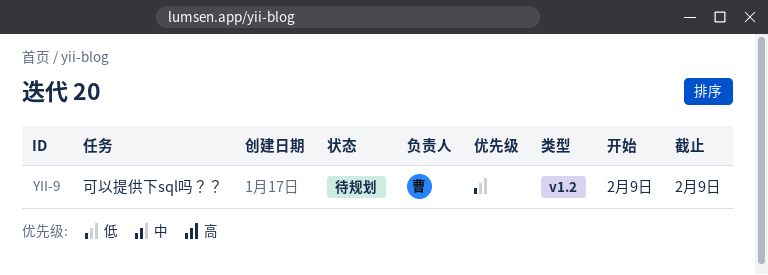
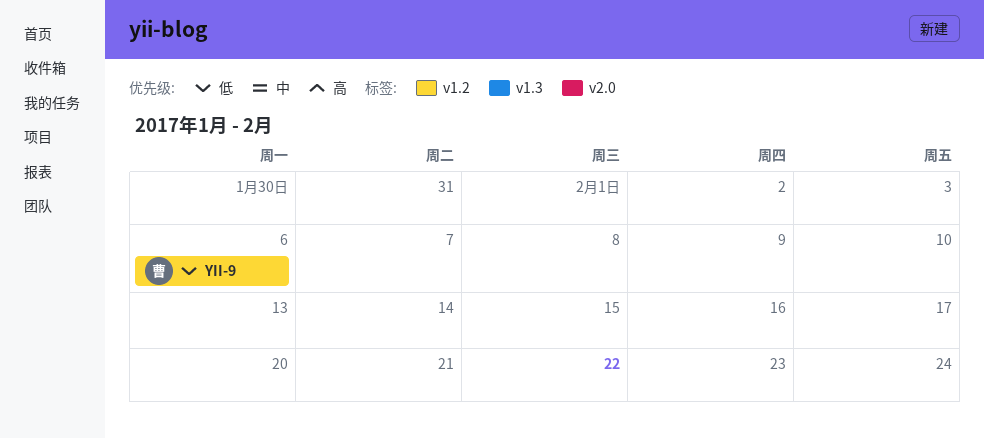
YII-9, start: Feb 9 -> Feb 6
YII-9, due: Feb 9 -> Feb 6

